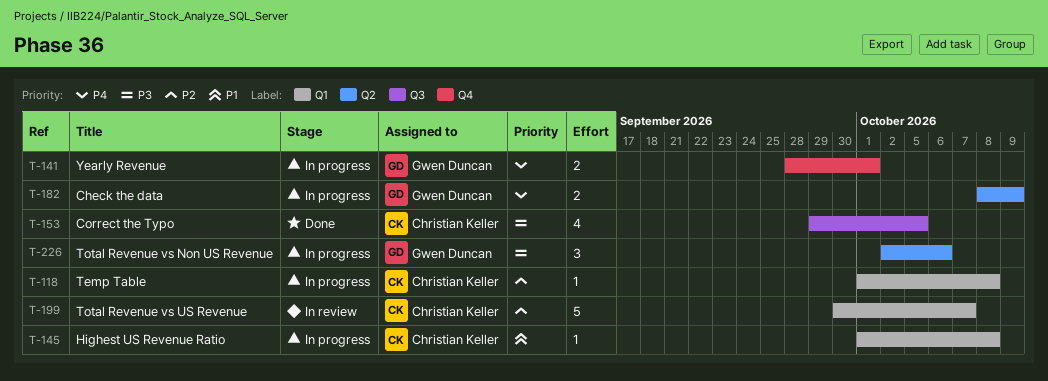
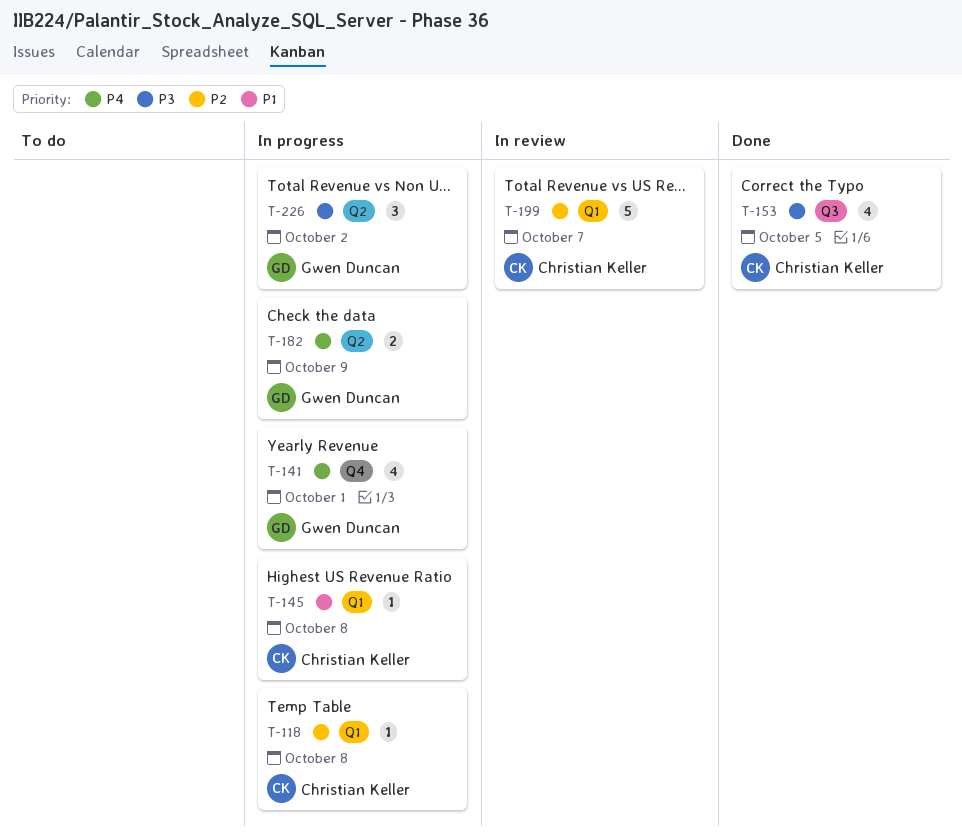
T-141, estimate: 2 -> 4
T-226, due: Oct 6 -> Oct 2

